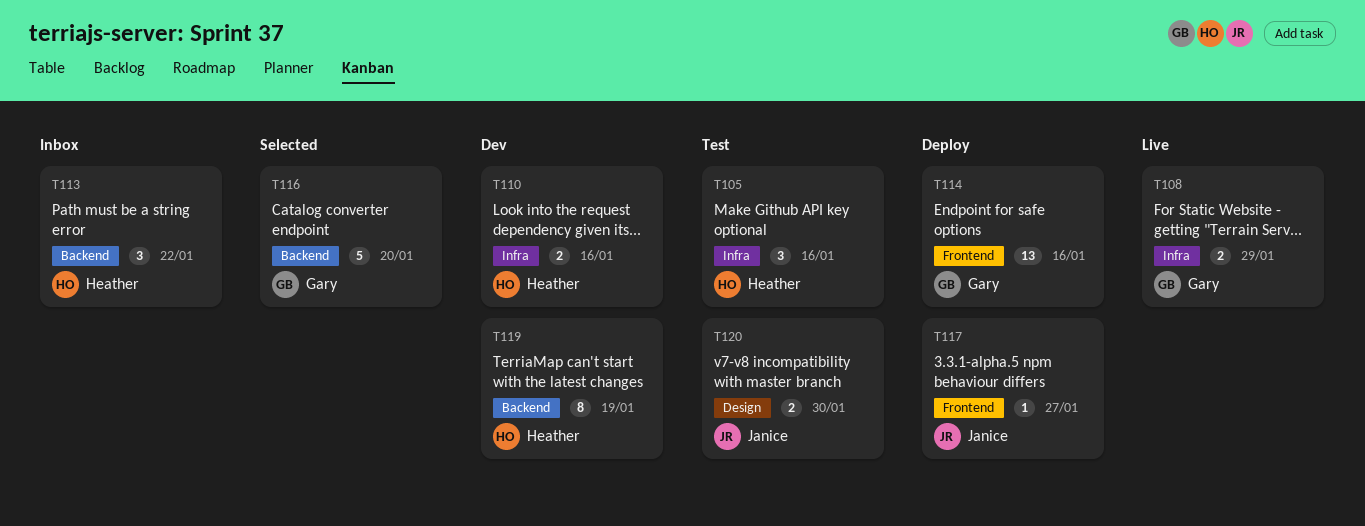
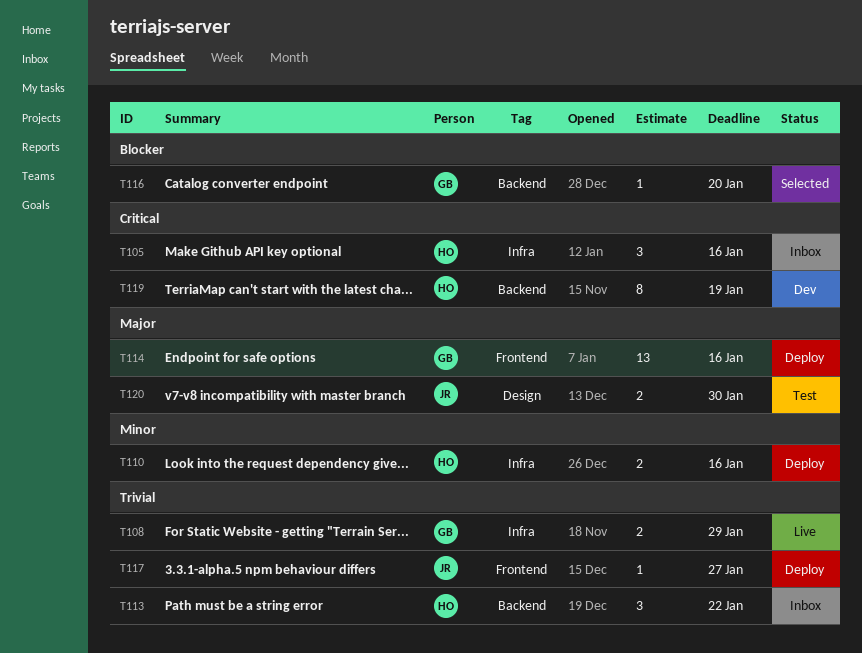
T105, status: Test -> Inbox
T110, status: Dev -> Deploy
T116, estimate: 5 -> 1

